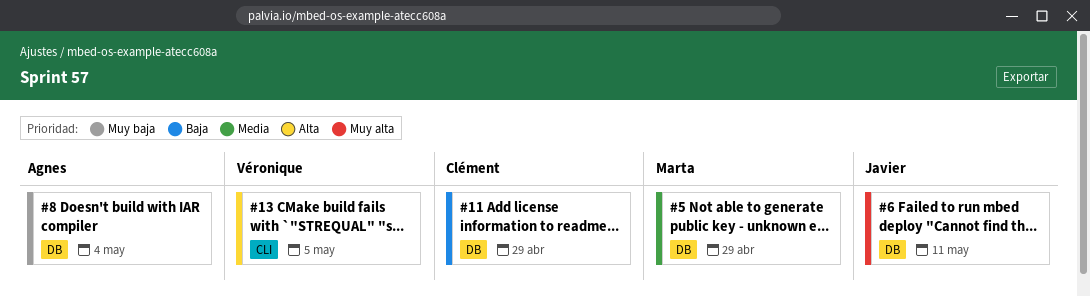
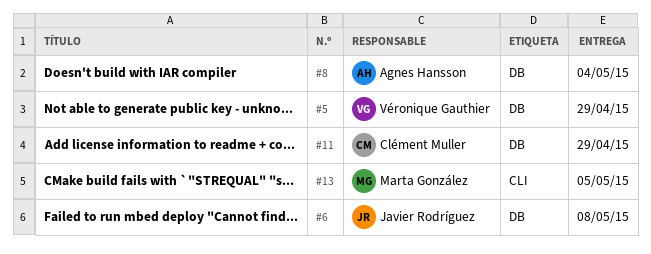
#5, owner: Marta González -> Véronique Gauthier
#6, due: May 11 -> May 8
#13, owner: Véronique Gauthier -> Marta González

